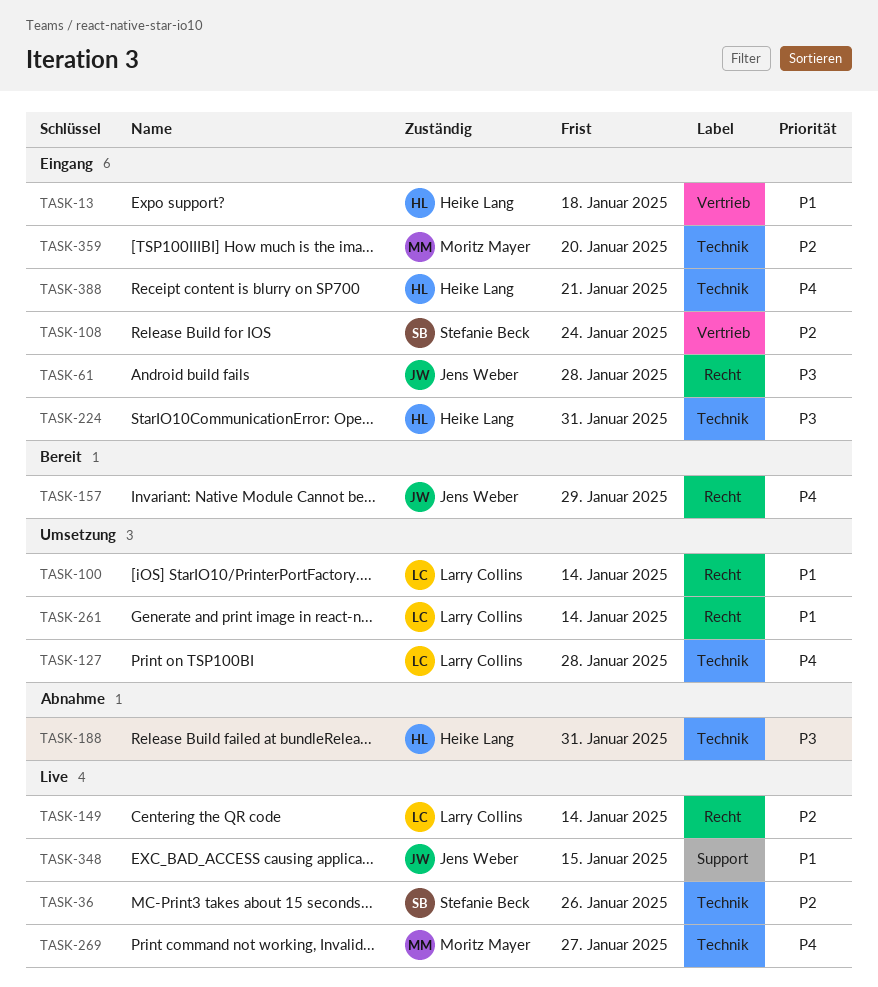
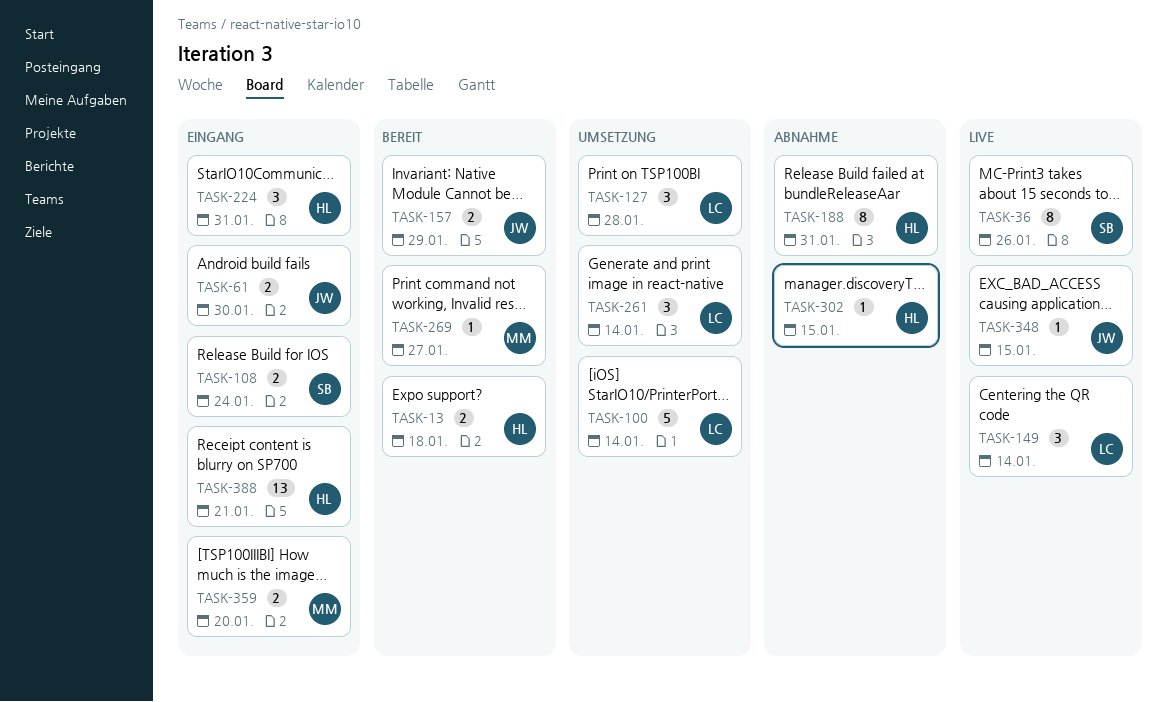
TASK-13, status: Eingang -> Bereit
TASK-61, due: Jan 28 -> Jan 30
TASK-269, status: Live -> Bereit
TASK-302: none -> present

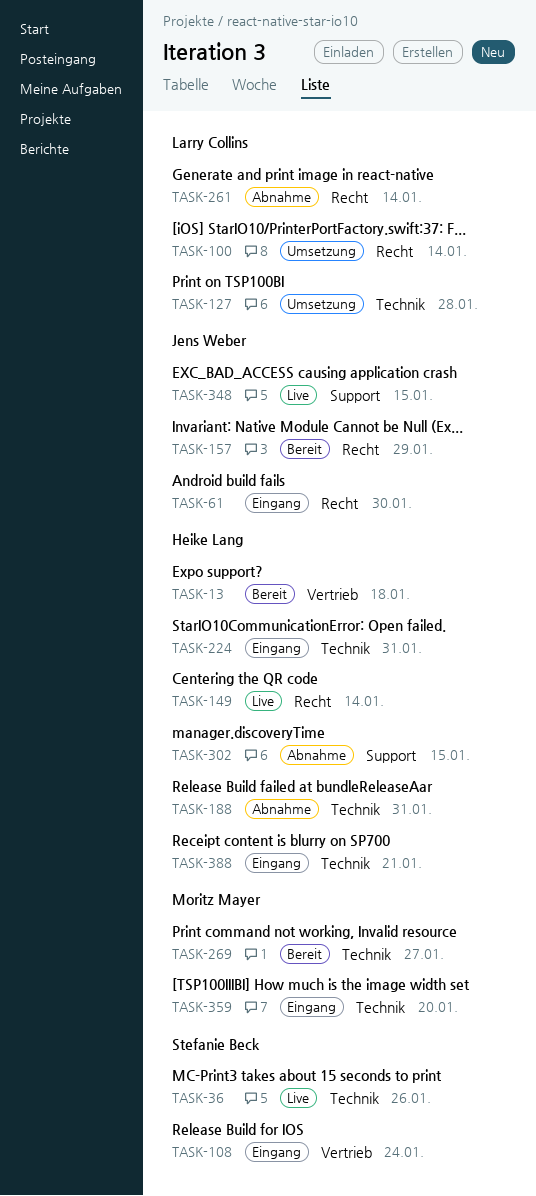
TASK-149, owner: Larry Collins -> Heike Lang
TASK-261, status: Umsetzung -> Abnahme

